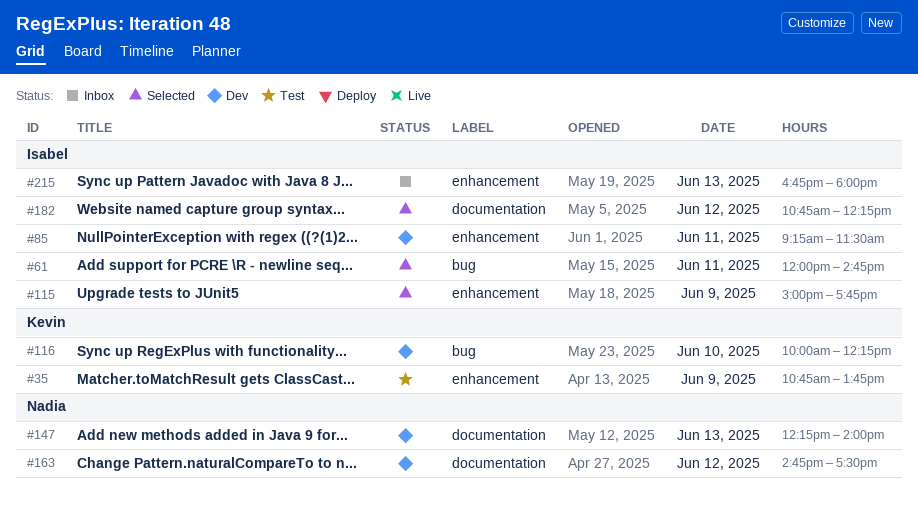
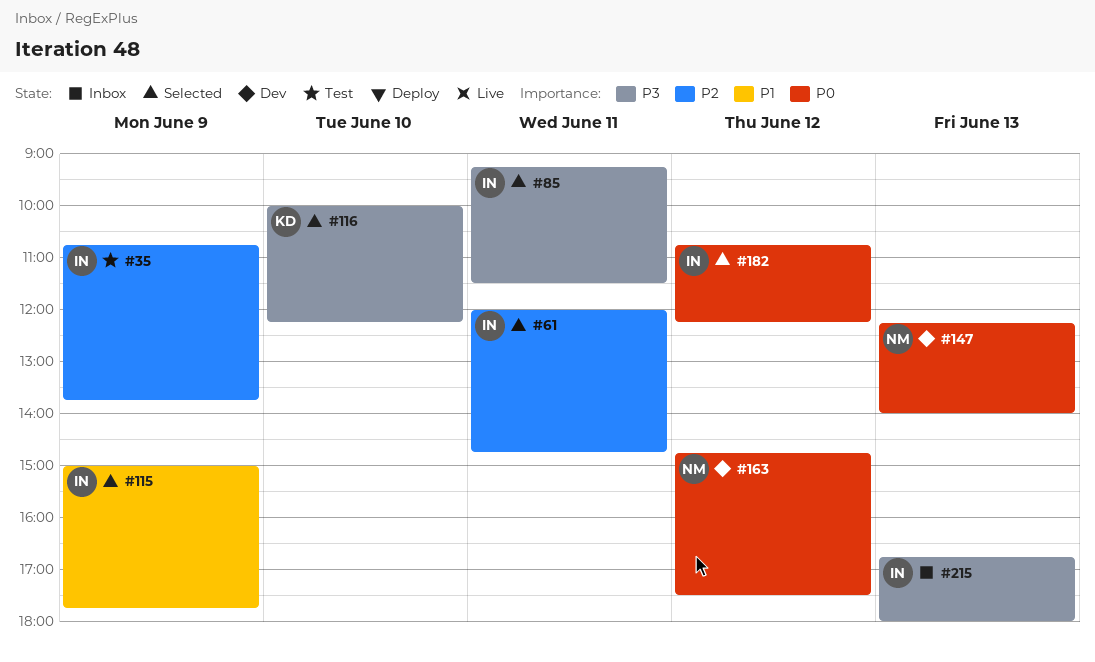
#35, owner: Kevin -> Isabel
#85, status: Dev -> Selected
#116, status: Dev -> Selected

